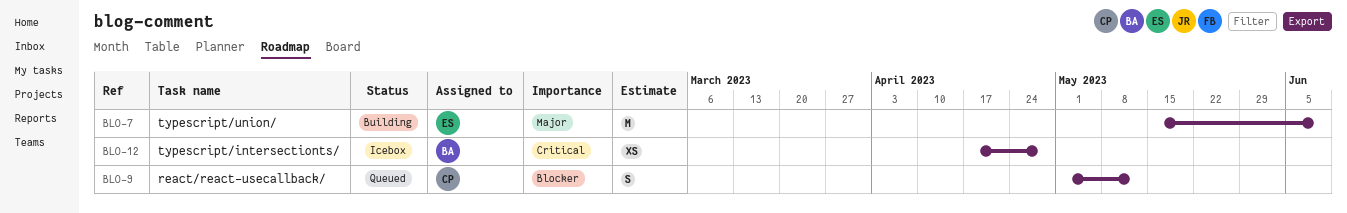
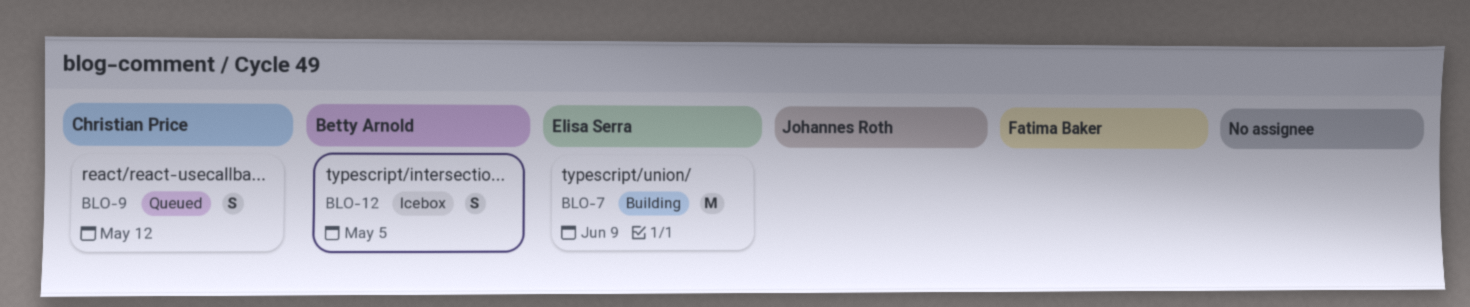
BLO-12, estimate: XS -> S
BLO-12, due: Apr 28 -> May 5

